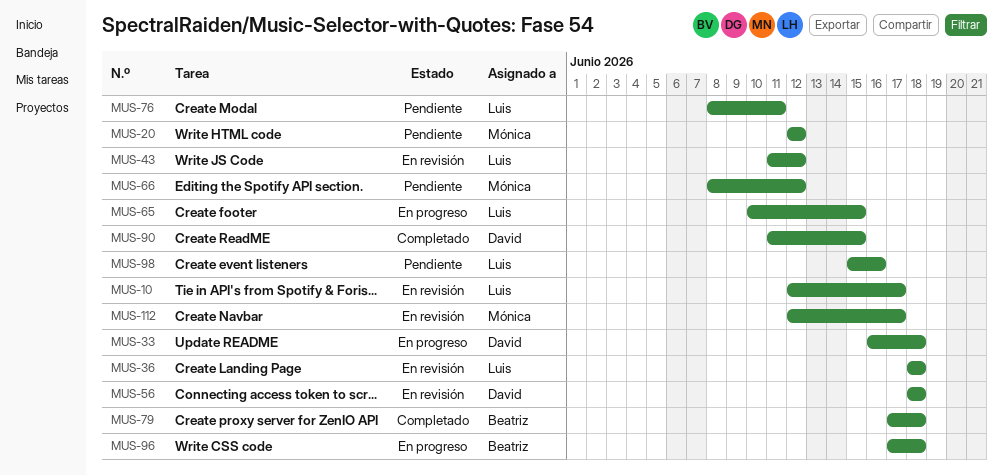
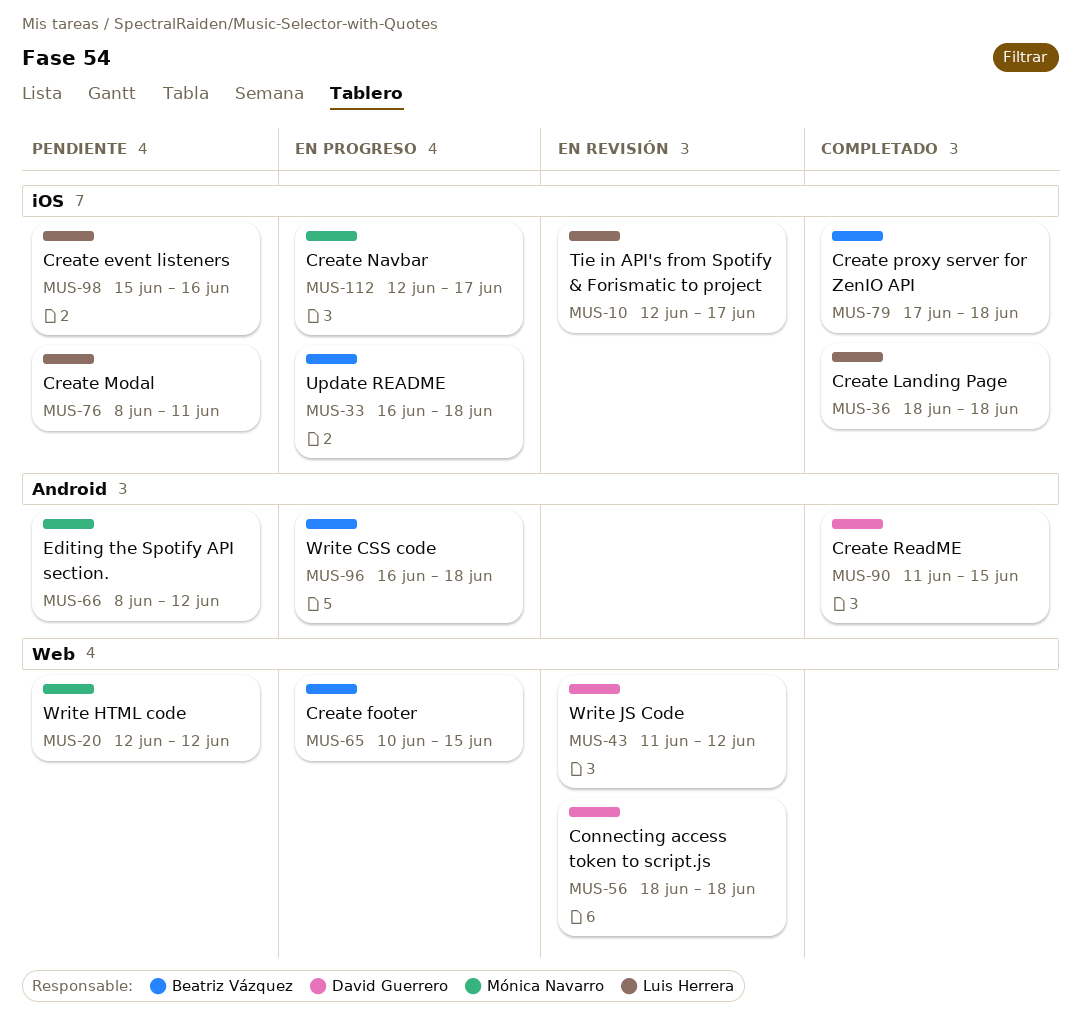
MUS-33, owner: David Guerrero -> Beatriz Vázquez
MUS-36, status: En revisión -> Completado
MUS-43, owner: Luis Herrera -> David Guerrero
MUS-65, owner: Luis Herrera -> Beatriz Vázquez
MUS-96, start: Jun 17 -> Jun 16
MUS-112, status: En revisión -> En progreso

